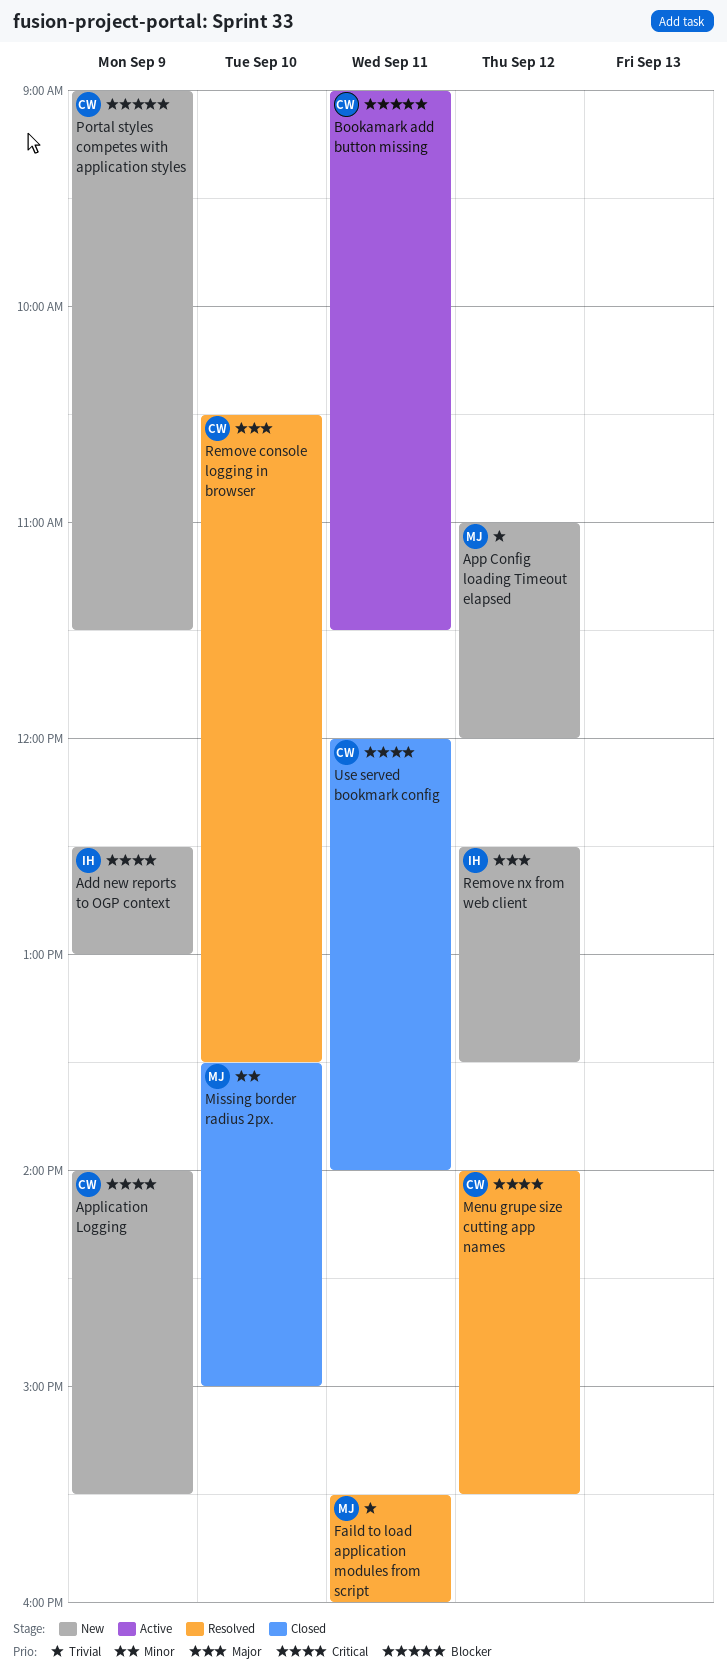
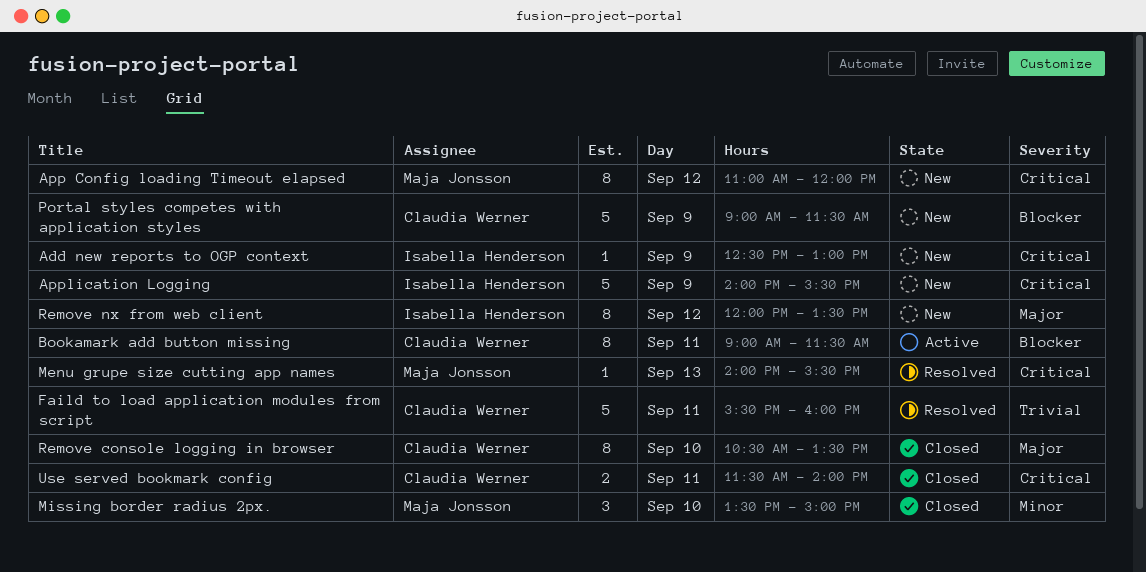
App Config loading Timeout elapsed, priority: Trivial -> Critical
Application Logging, owner: Claudia Werner -> Isabella Henderson
Faild to load application modules from script, owner: Maja Jonsson -> Claudia Werner
Menu grupe size cutting app names, owner: Claudia Werner -> Maja Jonsson
Menu grupe size cutting app names, day: Sep 12 -> Sep 13
Remove console logging in browser, status: Resolved -> Closed
Remove nx from web client, begins: 12:30 -> 12:00
Use served bookmark config, begins: 12:00 -> 11:30

